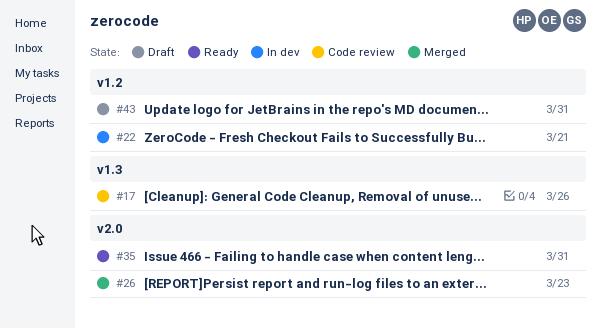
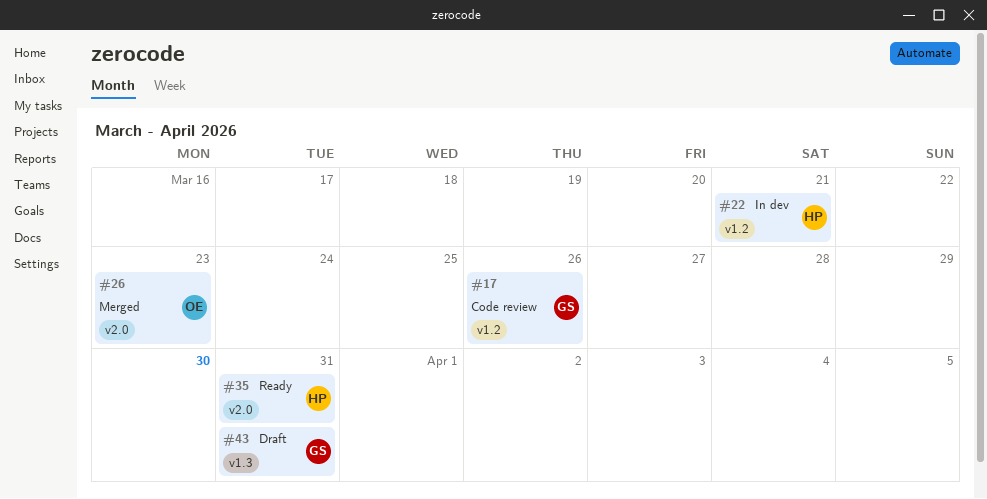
#17, label: v1.3 -> v1.2
#43, label: v1.2 -> v1.3

